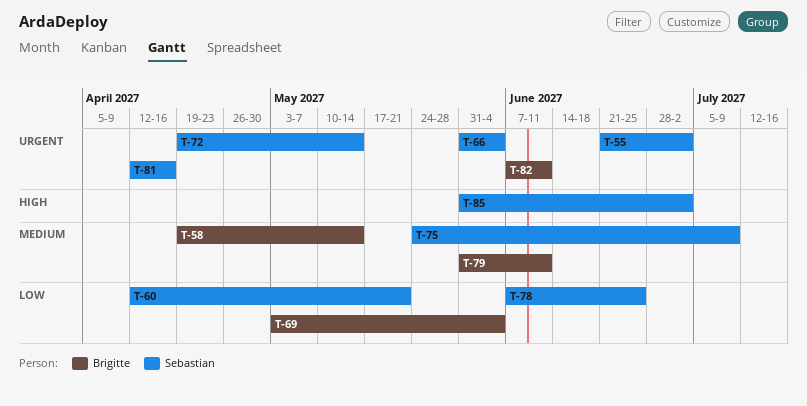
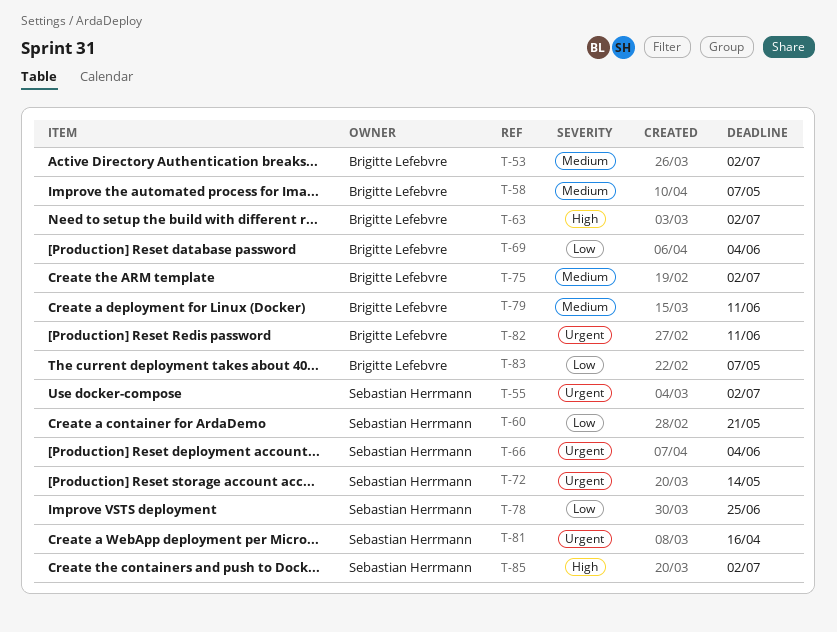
T-53: none -> present
T-58, due: May 14 -> May 7
T-63: none -> present
T-75, owner: Sebastian Herrmann -> Brigitte Lefebvre
T-75, due: Jul 9 -> Jul 2
T-83: none -> present

